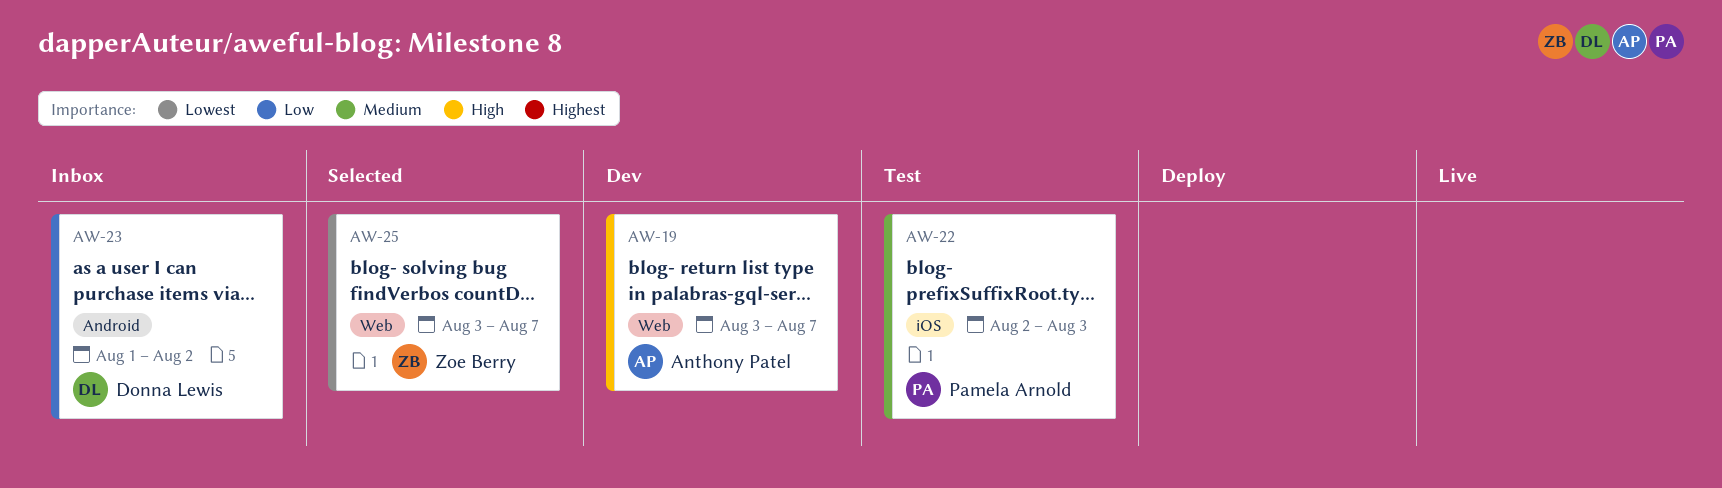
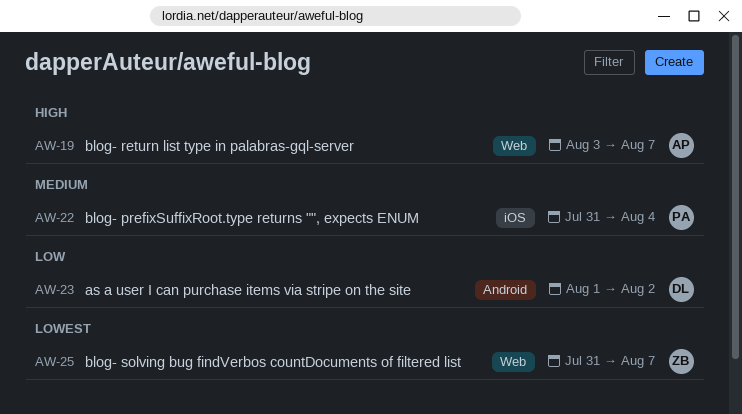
AW-22, start: Aug 2 -> Jul 31
AW-22, due: Aug 3 -> Aug 4
AW-25, start: Aug 3 -> Jul 31

